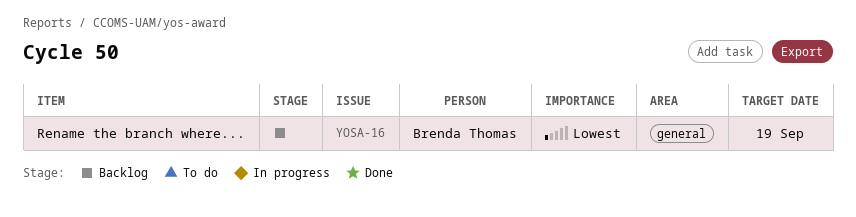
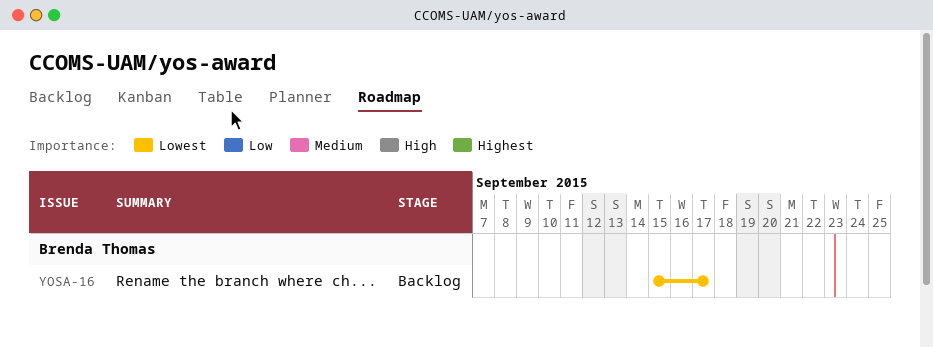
YOSA-16, due: Sep 19 -> Sep 17

